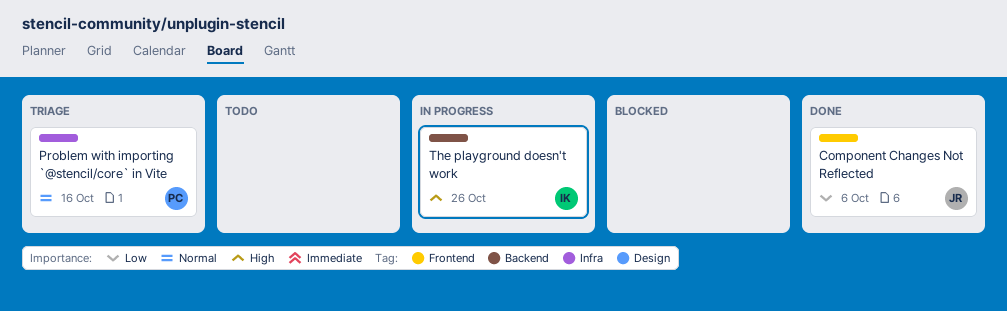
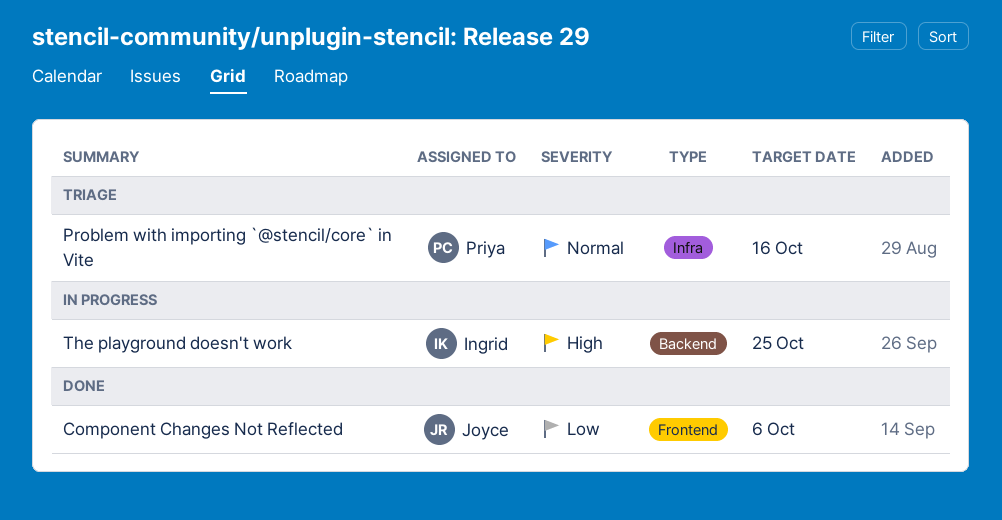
The playground doesn't work, due: Oct 26 -> Oct 25

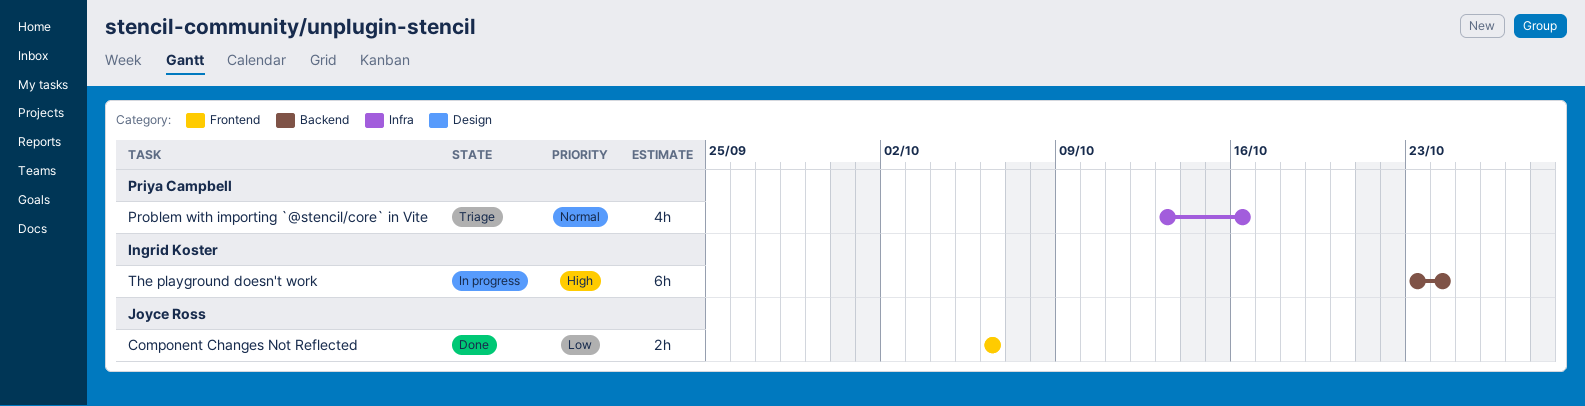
The playground doesn't work, due: Oct 25 -> Oct 24

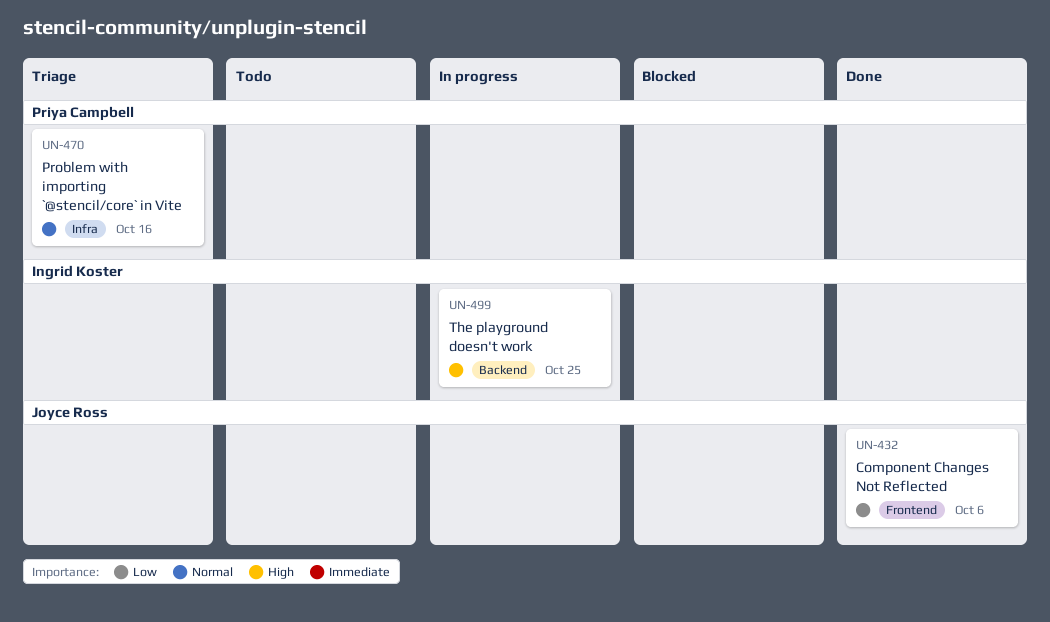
The playground doesn't work, due: Oct 24 -> Oct 25

